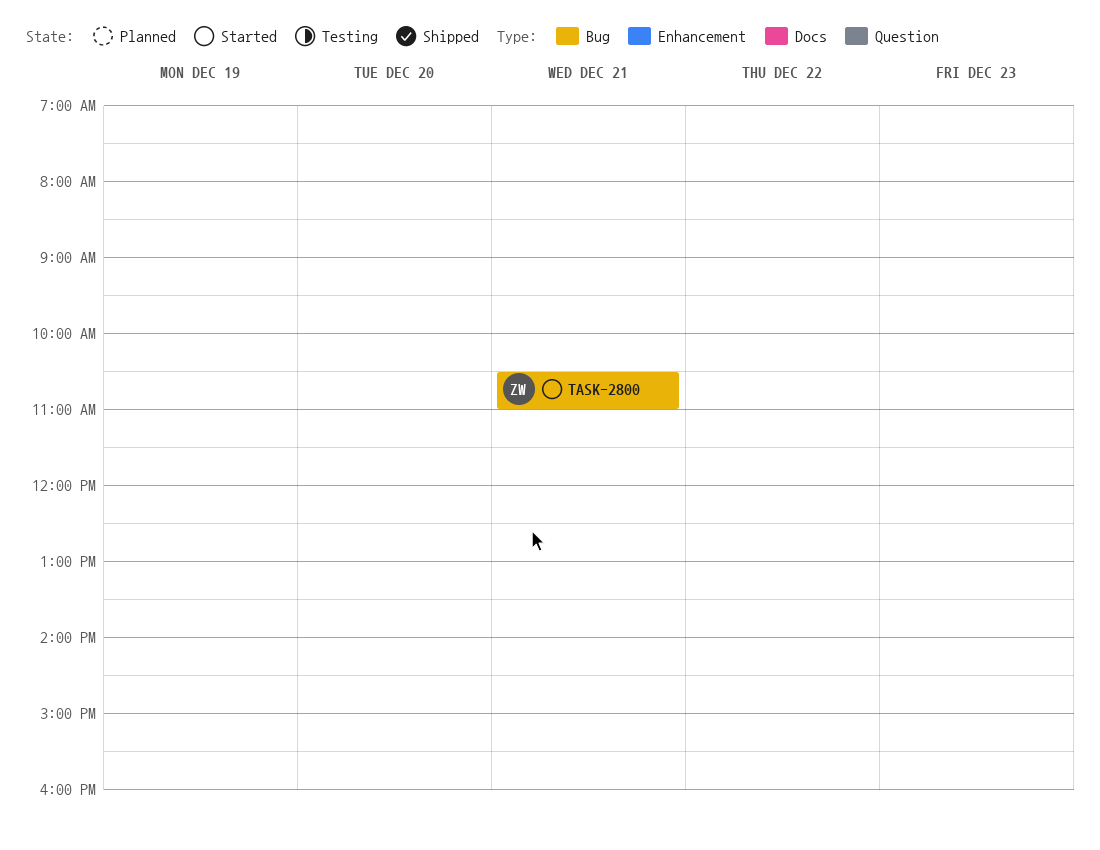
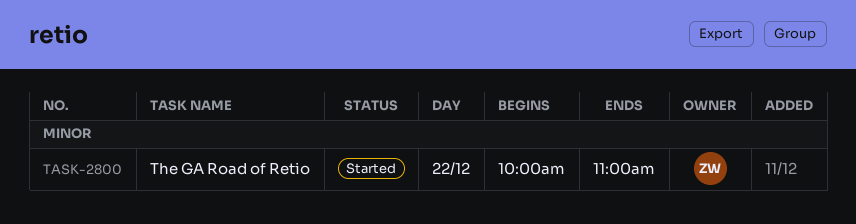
TASK-2800, day: Dec 21 -> Dec 22
TASK-2800, begins: 10:30 -> 10:00

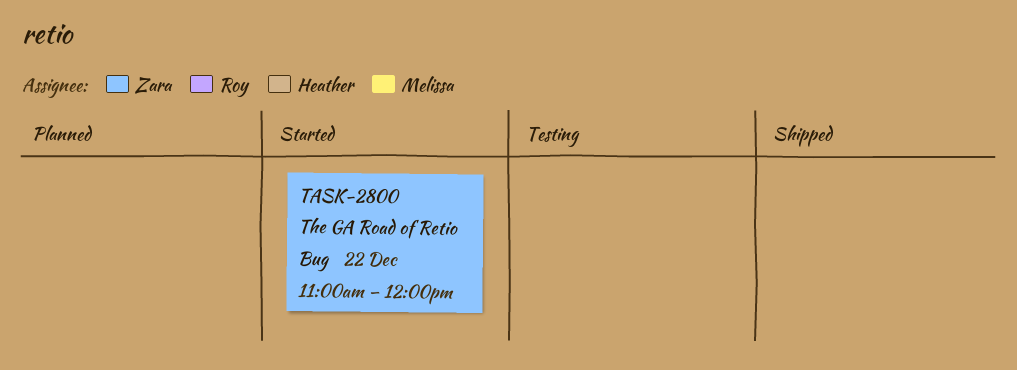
TASK-2800, begins: 10:00 -> 11:00
TASK-2800, ends: 11:00 -> 12:00

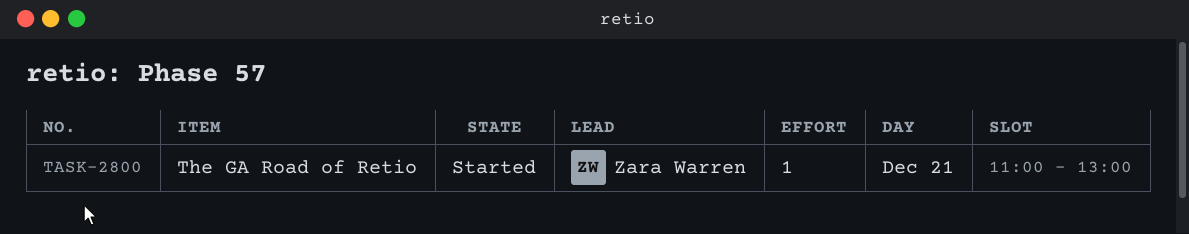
TASK-2800, day: Dec 22 -> Dec 21
TASK-2800, ends: 12:00 -> 13:00

